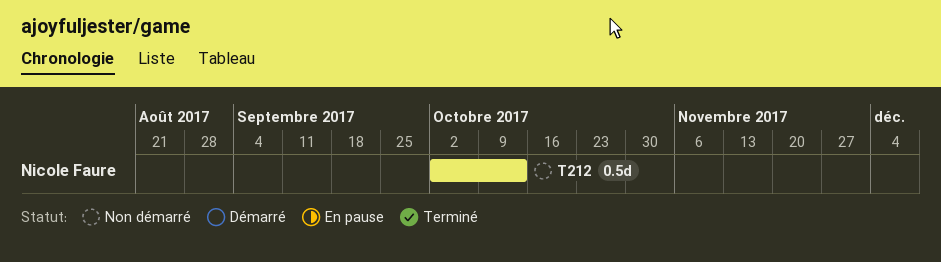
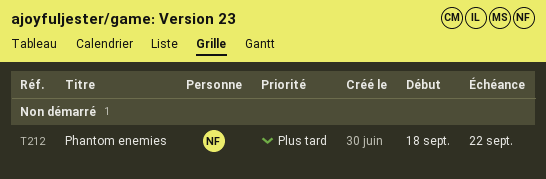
T212, start: Oct 2 -> Sep 18
T212, due: Oct 13 -> Sep 22

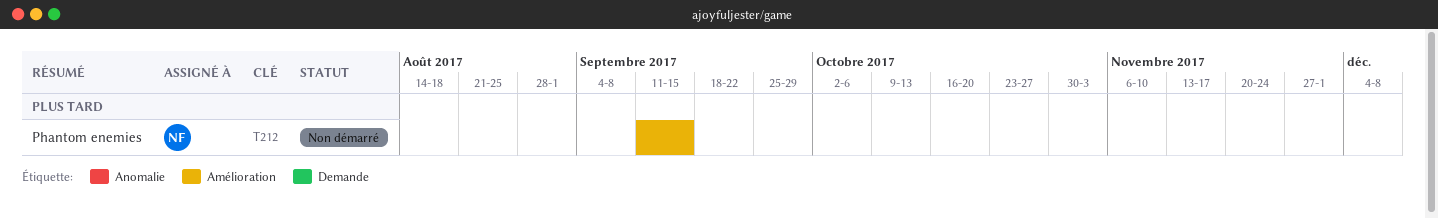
T212, start: Sep 18 -> Sep 11
T212, due: Sep 22 -> Sep 15

